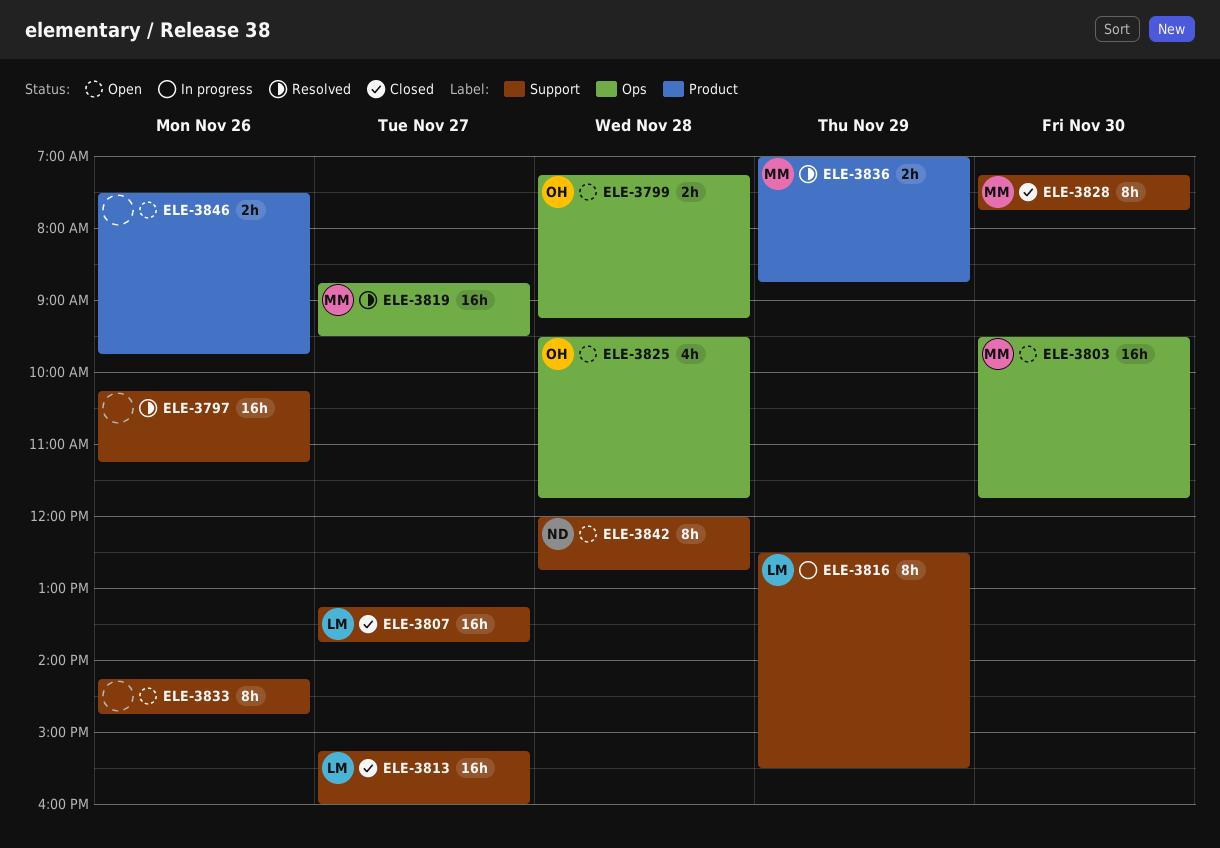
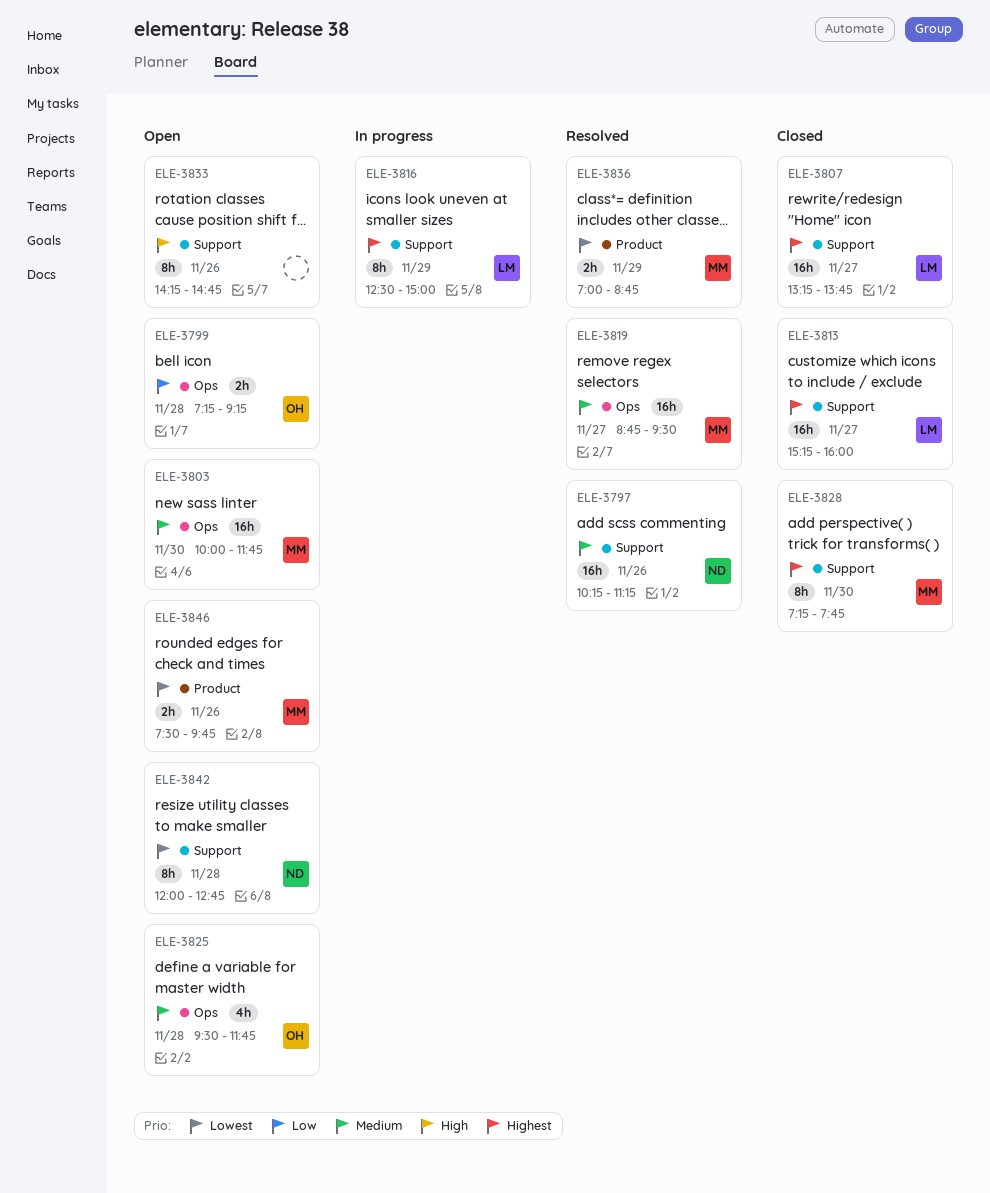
ELE-3797, owner: none -> ND
ELE-3803, begins: 09:30 -> 10:00
ELE-3816, ends: 15:30 -> 15:00
ELE-3846, owner: none -> MM

